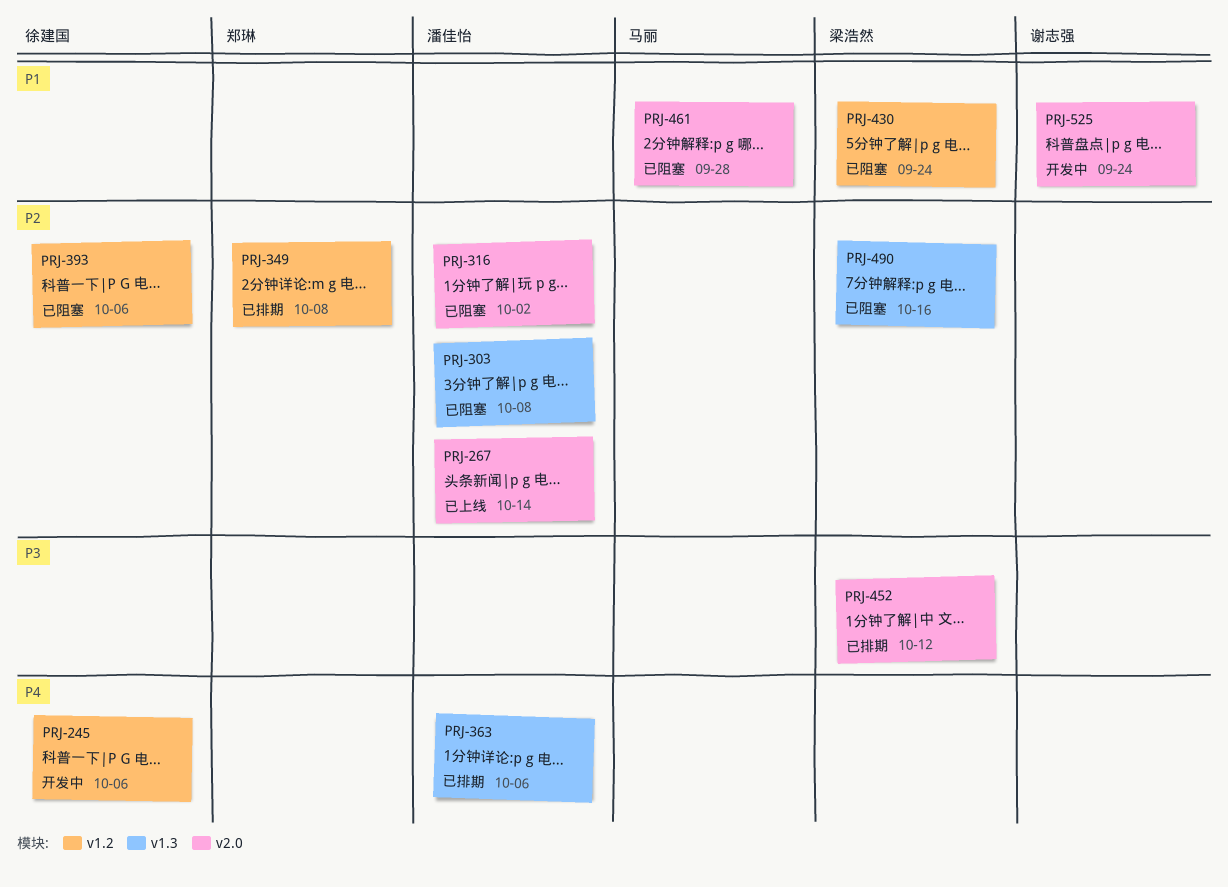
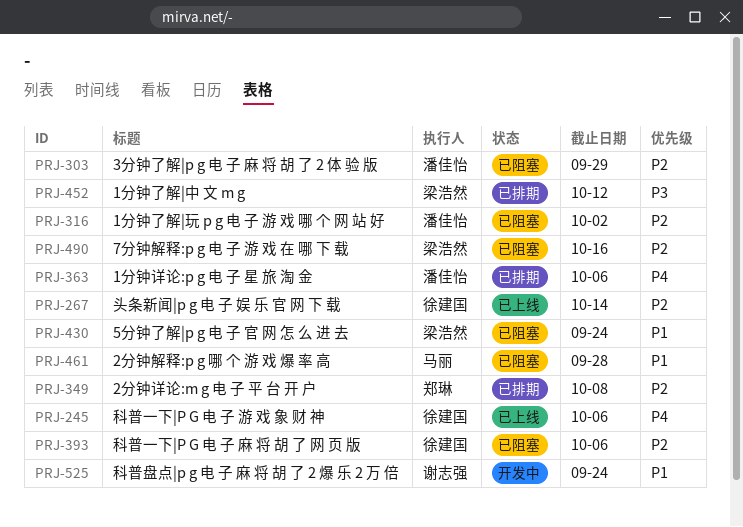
PRJ-245, status: 开发中 -> 已上线
PRJ-267, owner: 潘佳怡 -> 徐建国
PRJ-303, due: Oct 8 -> Sep 29

